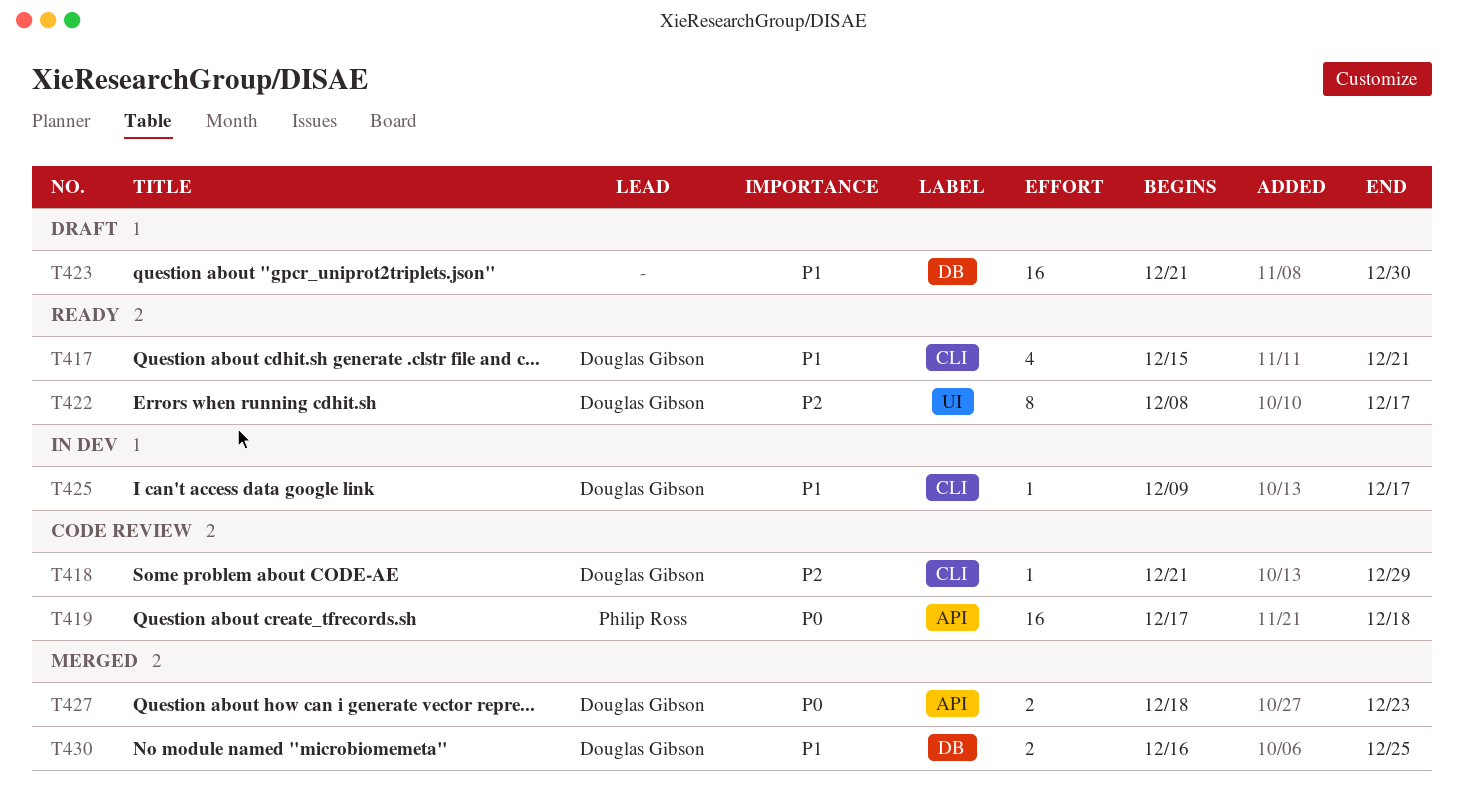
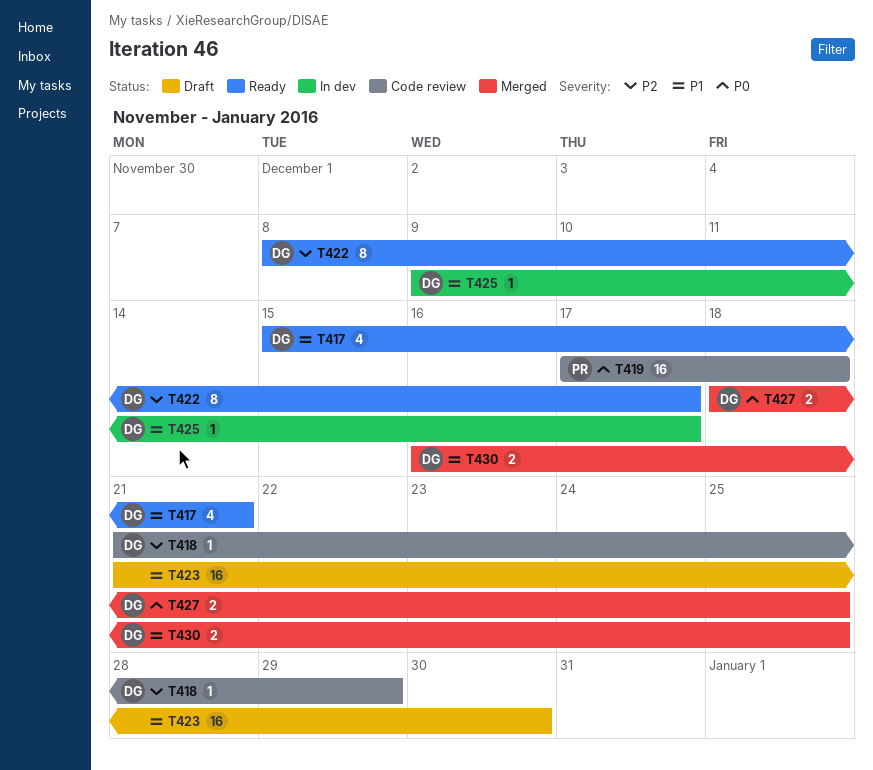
T427, due: Dec 23 -> Dec 25

